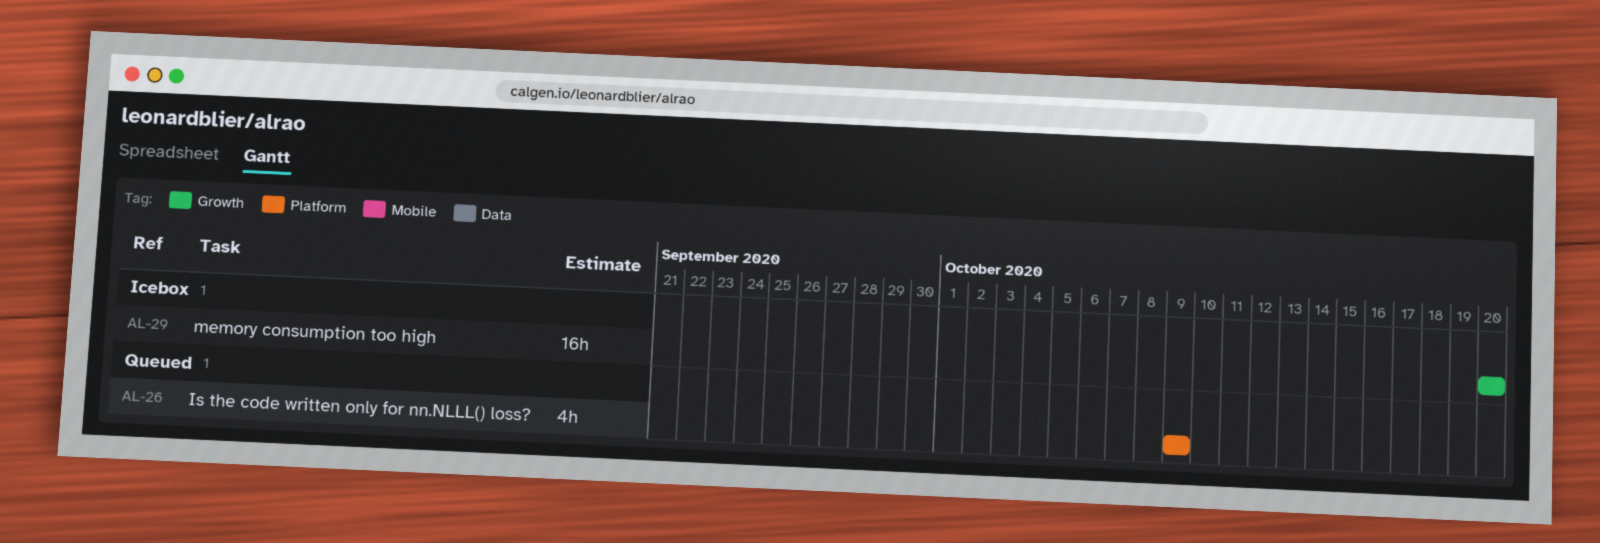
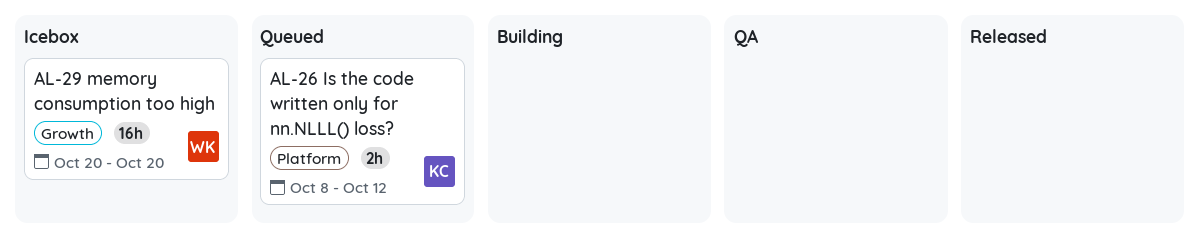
AL-26, estimate: 4h -> 2h
AL-26, start: Oct 9 -> Oct 8
AL-26, due: Oct 9 -> Oct 12

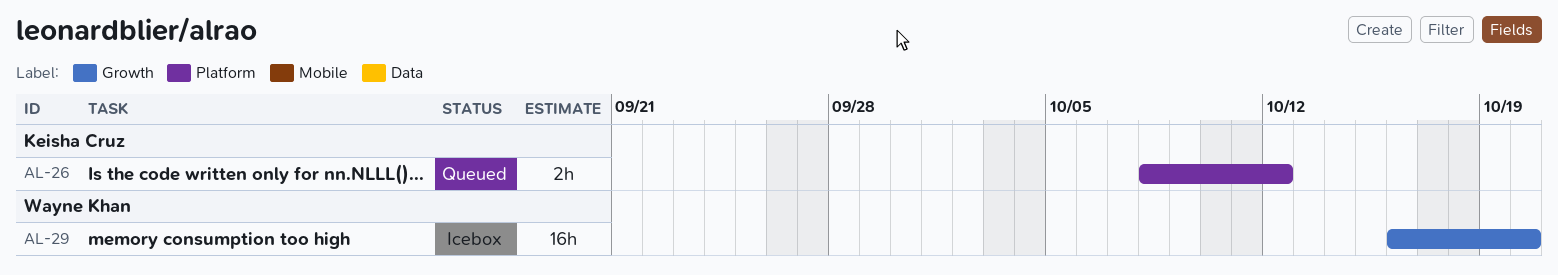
AL-29, start: Oct 20 -> Oct 16

